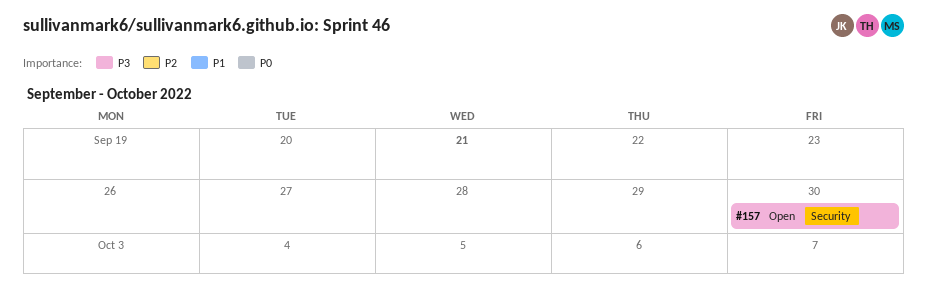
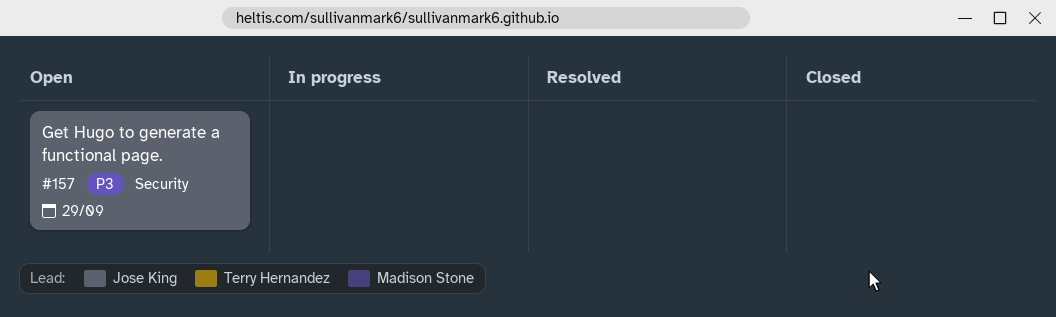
#157, due: Sep 30 -> Sep 29

